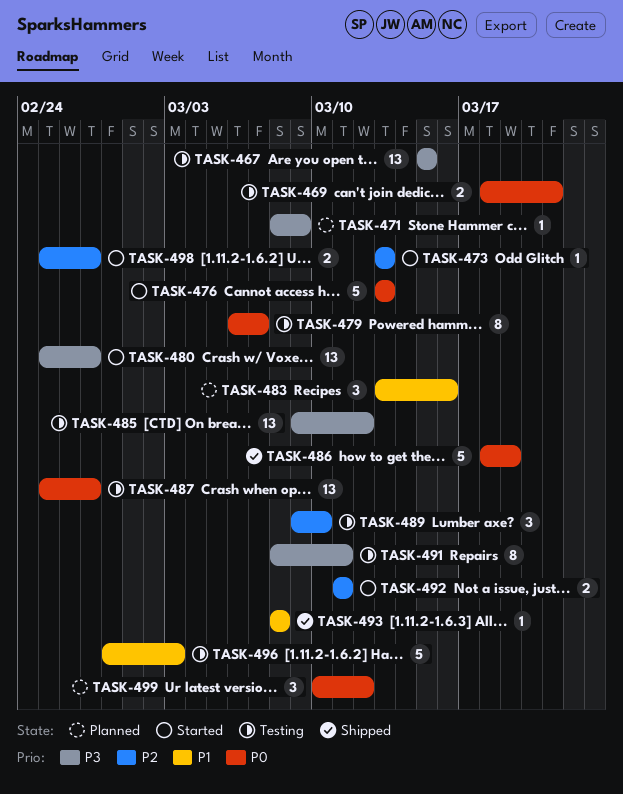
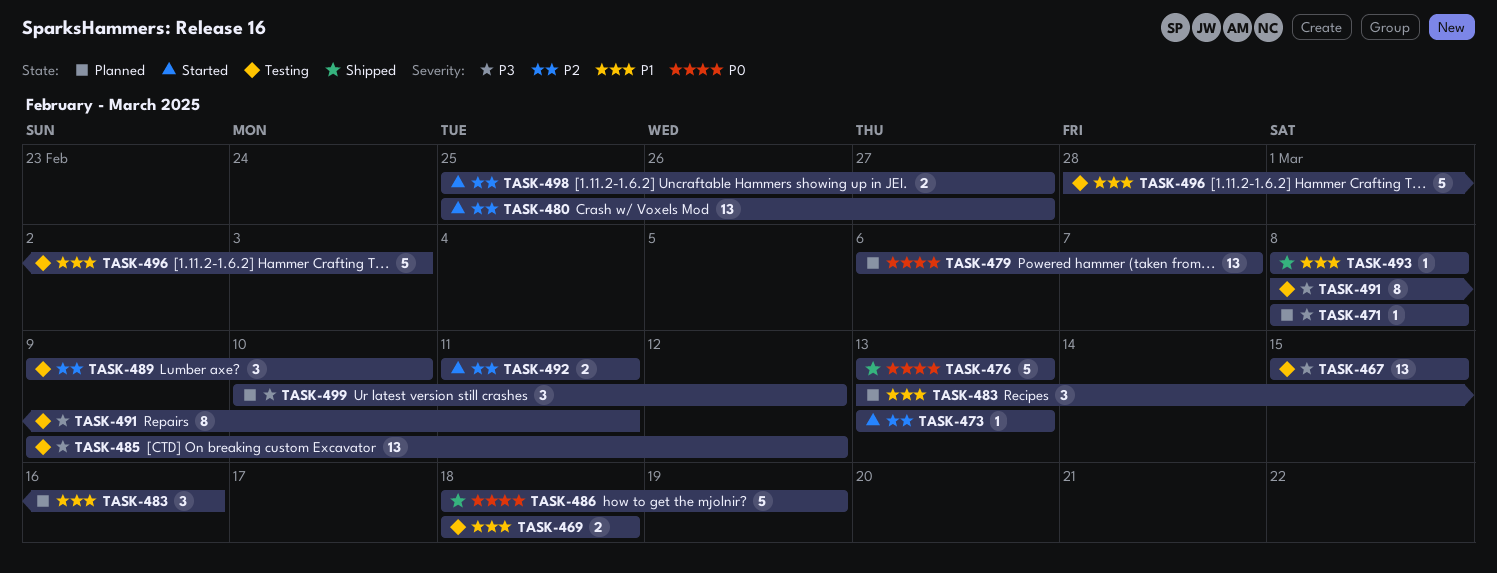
TASK-469, priority: P0 -> P1
TASK-469, due: Mar 21 -> Mar 18
TASK-471, due: Mar 9 -> Mar 8
TASK-476, status: Started -> Shipped
TASK-479, status: Testing -> Planned
TASK-479, estimate: 8 -> 13
TASK-480, priority: P3 -> P2
TASK-487: present -> none
TASK-499, priority: P0 -> P3

